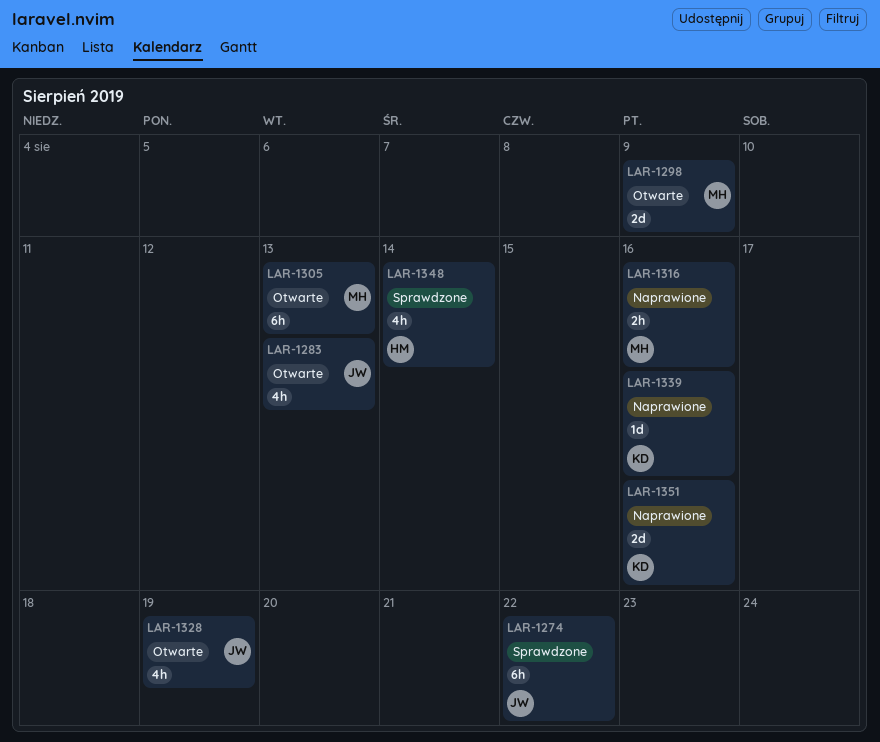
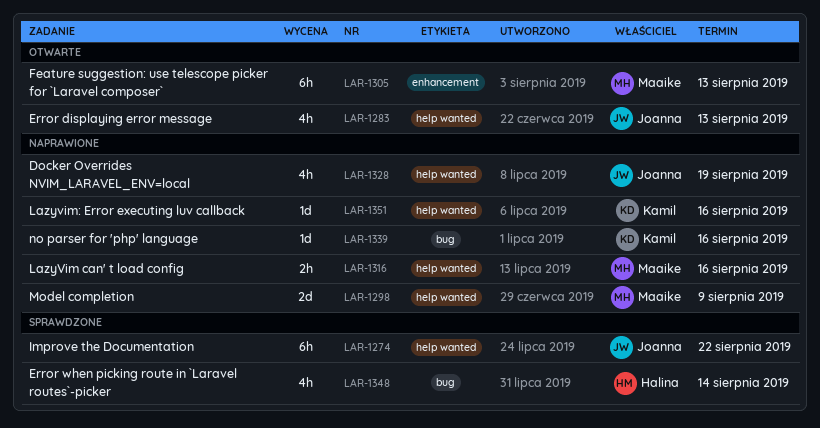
LAR-1298, status: Otwarte -> Naprawione
LAR-1328, status: Otwarte -> Naprawione
LAR-1351, estimate: 2d -> 1d

